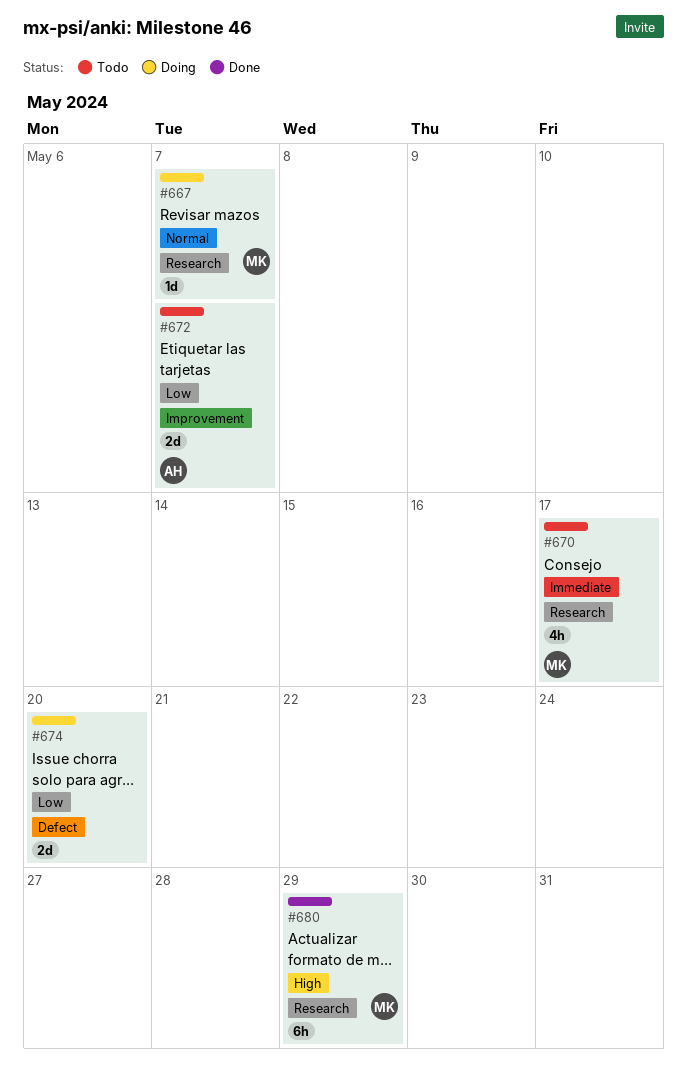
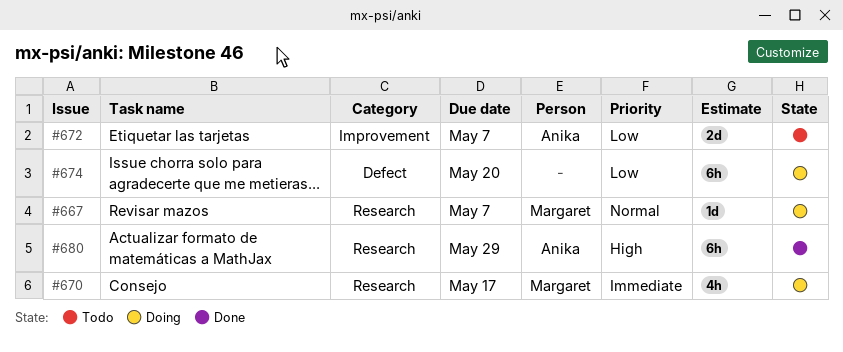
#670, status: Todo -> Doing
#674, estimate: 2d -> 6h
#680, owner: Margaret -> Anika

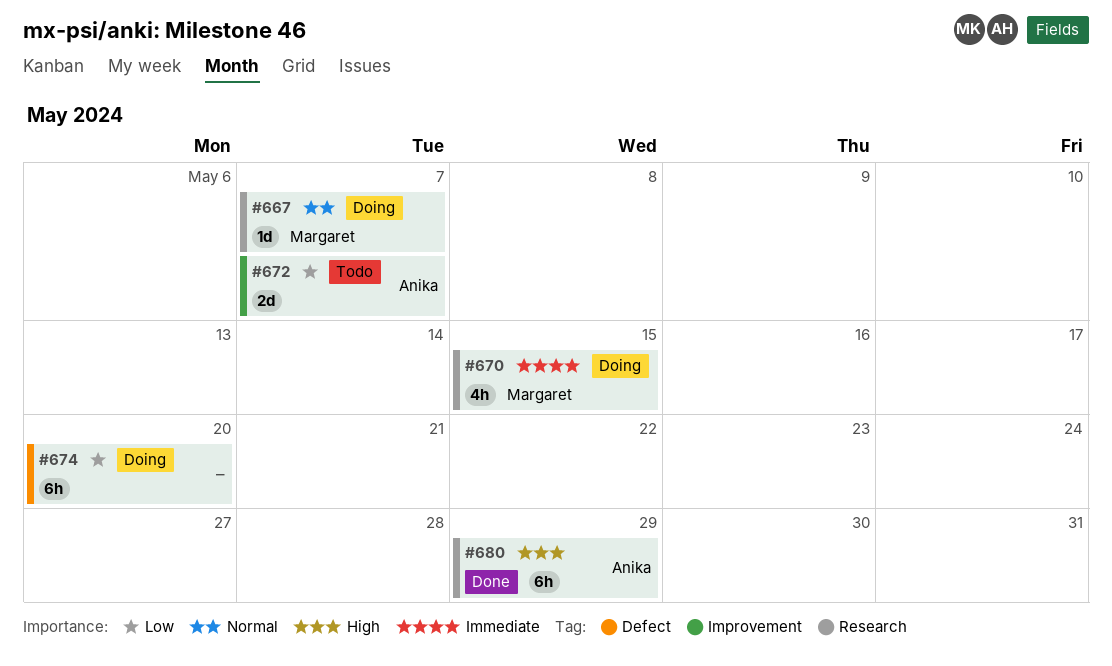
#670, due: May 17 -> May 15

